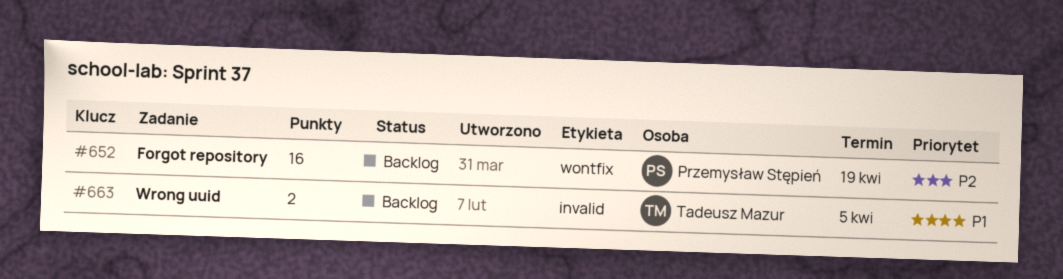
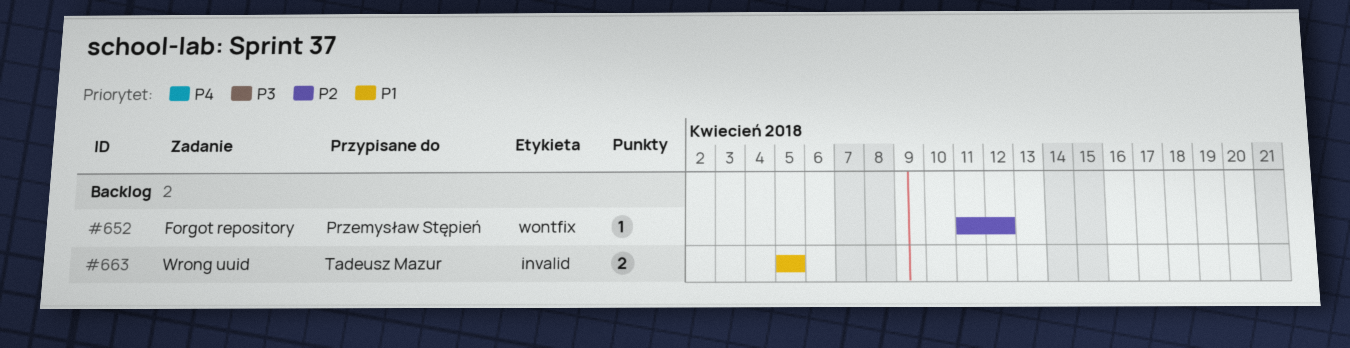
#652, estimate: 16 -> 1
#652, due: Apr 19 -> Apr 12

